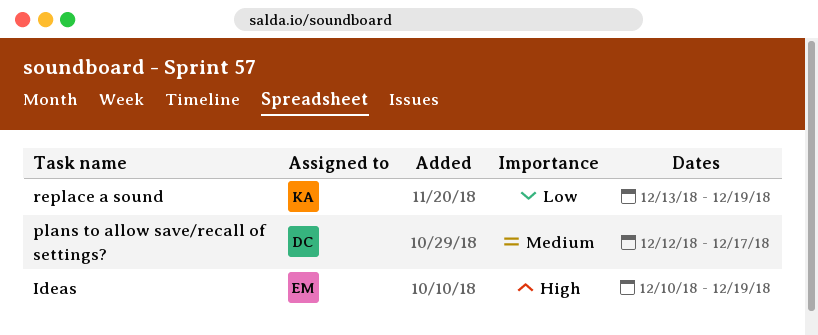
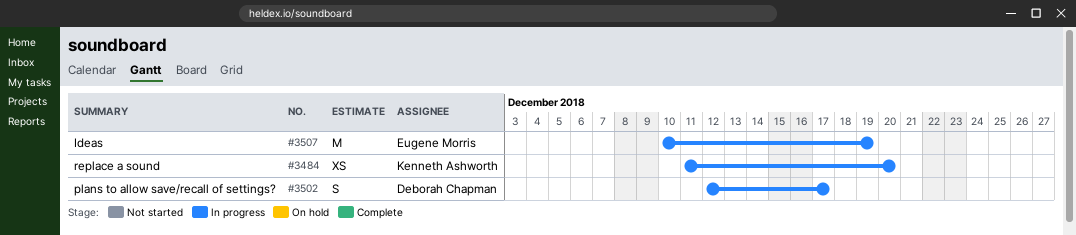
replace a sound, start: Dec 13 -> Dec 11
replace a sound, due: Dec 19 -> Dec 20

